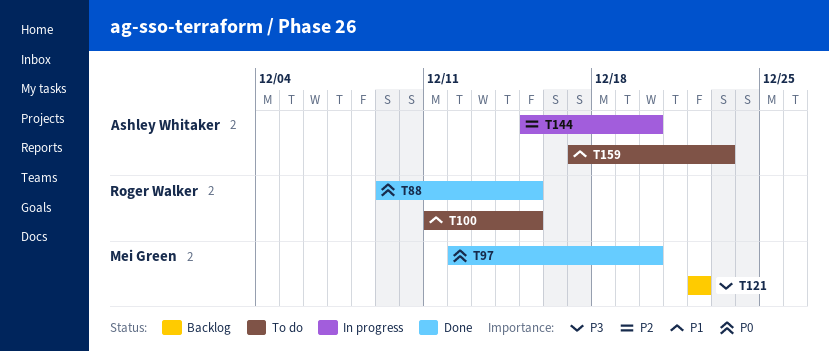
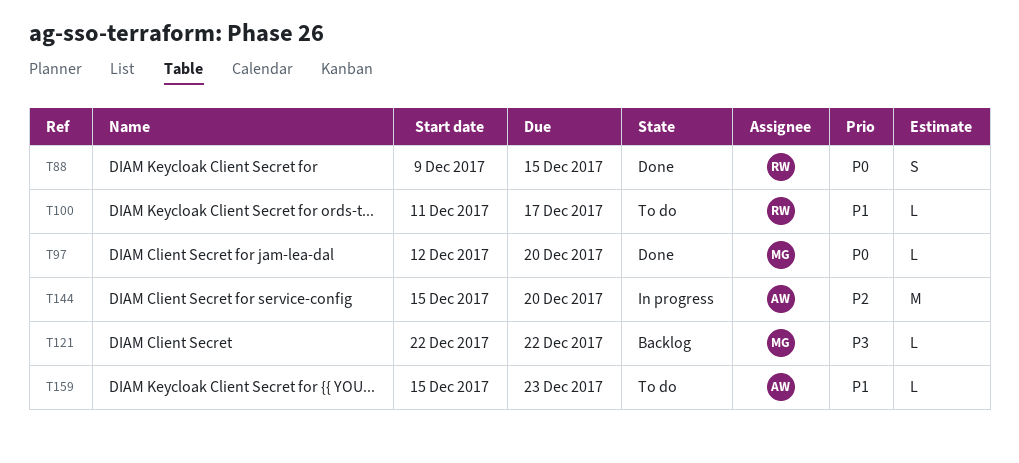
T100, due: Dec 15 -> Dec 17
T159, start: Dec 17 -> Dec 15

